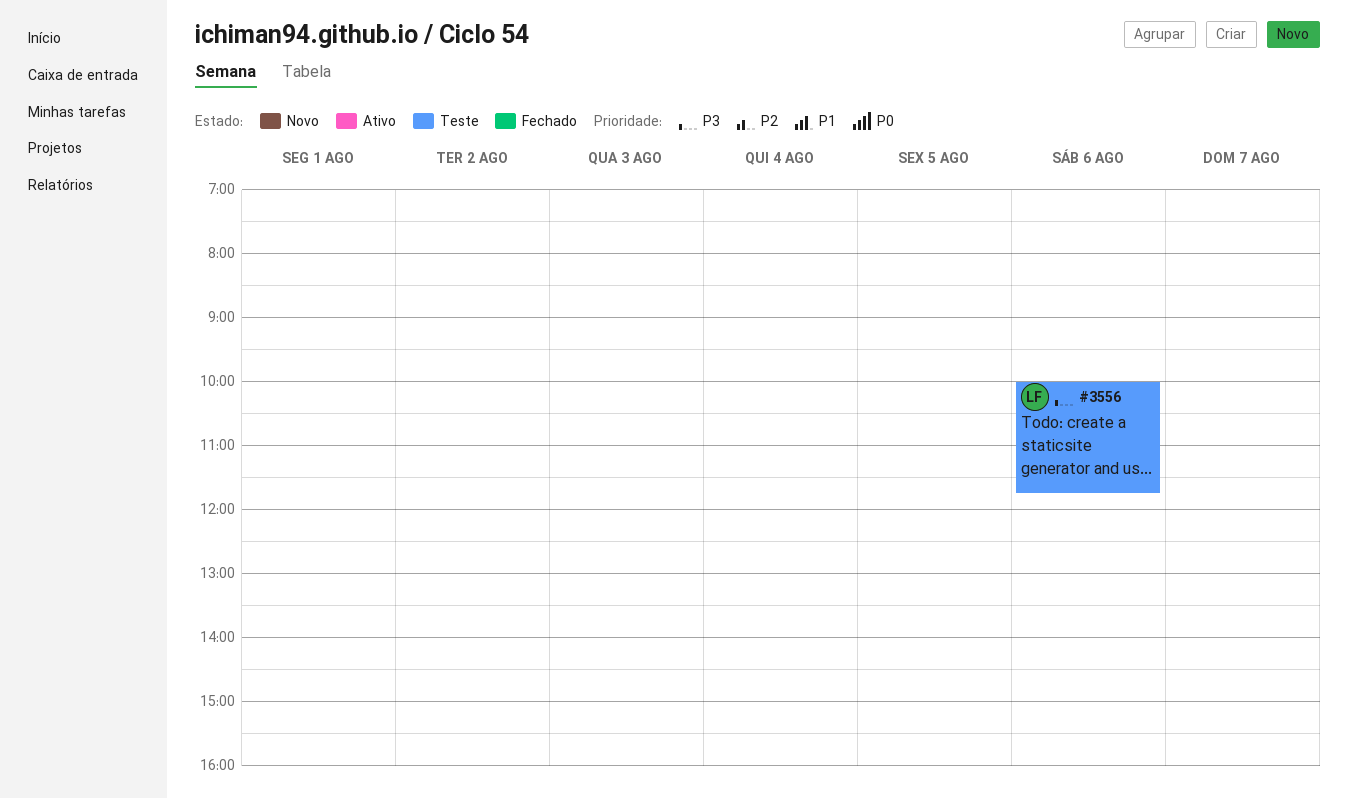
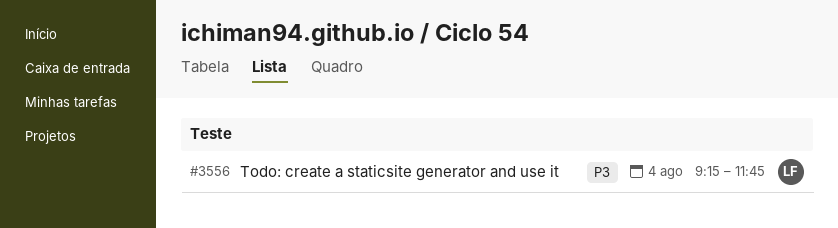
#3556, day: Aug 6 -> Aug 4
#3556, begins: 10:00 -> 09:15

